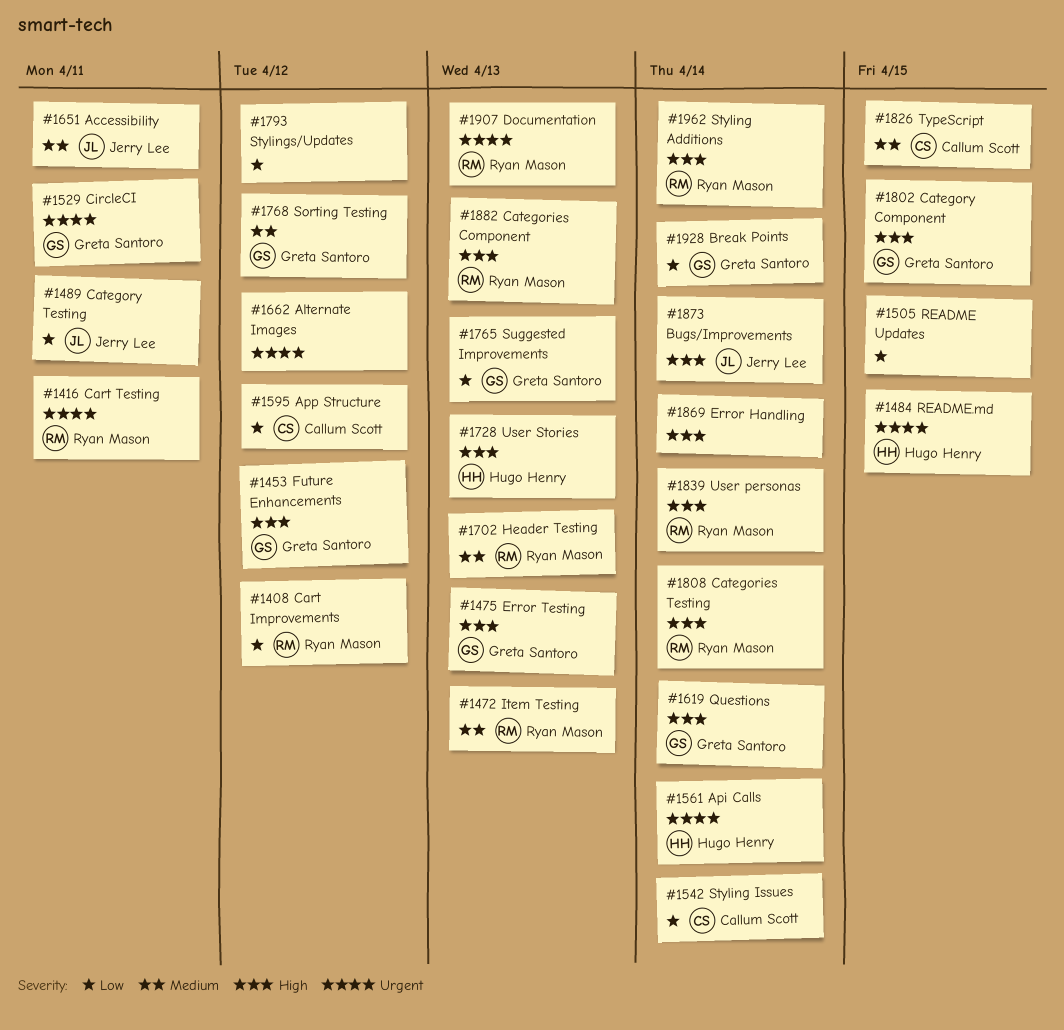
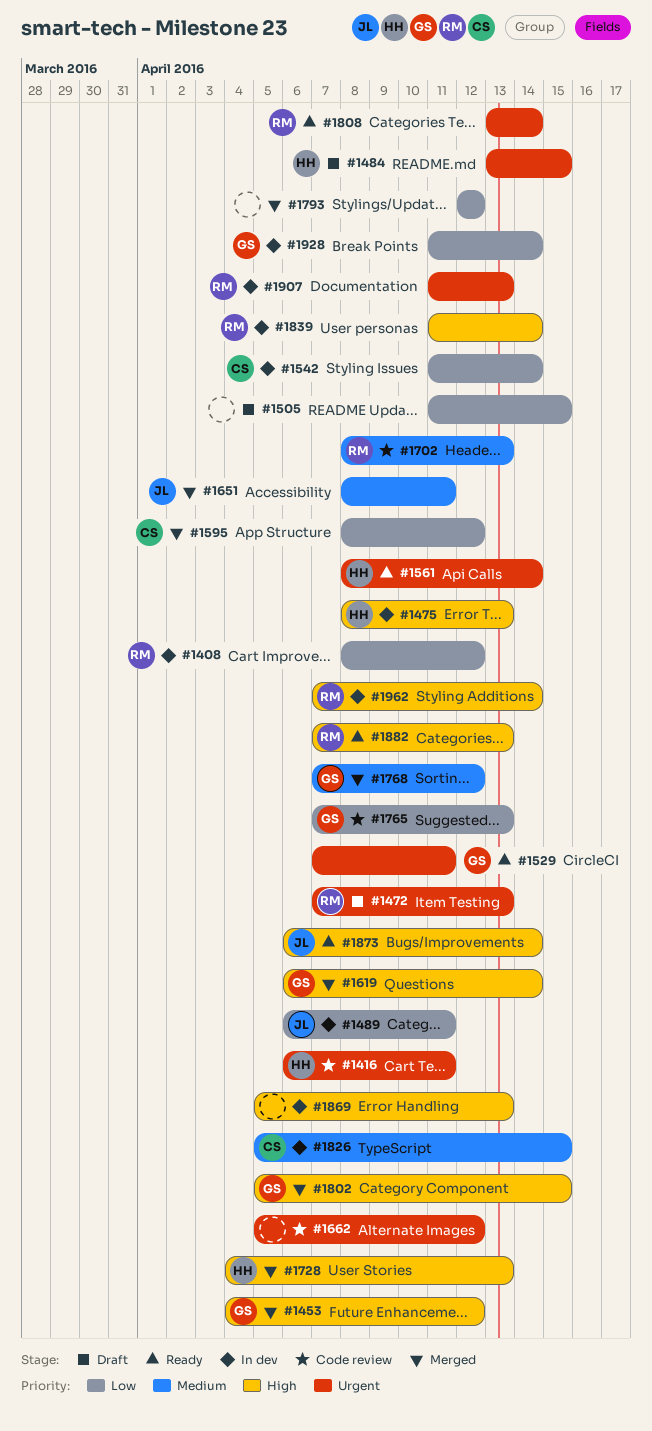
#1416, owner: Ryan Mason -> Hugo Henry
#1472, priority: Medium -> Urgent
#1475, owner: Greta Santoro -> Hugo Henry
#1808, priority: High -> Urgent
#1869, due: Apr 14 -> Apr 13

